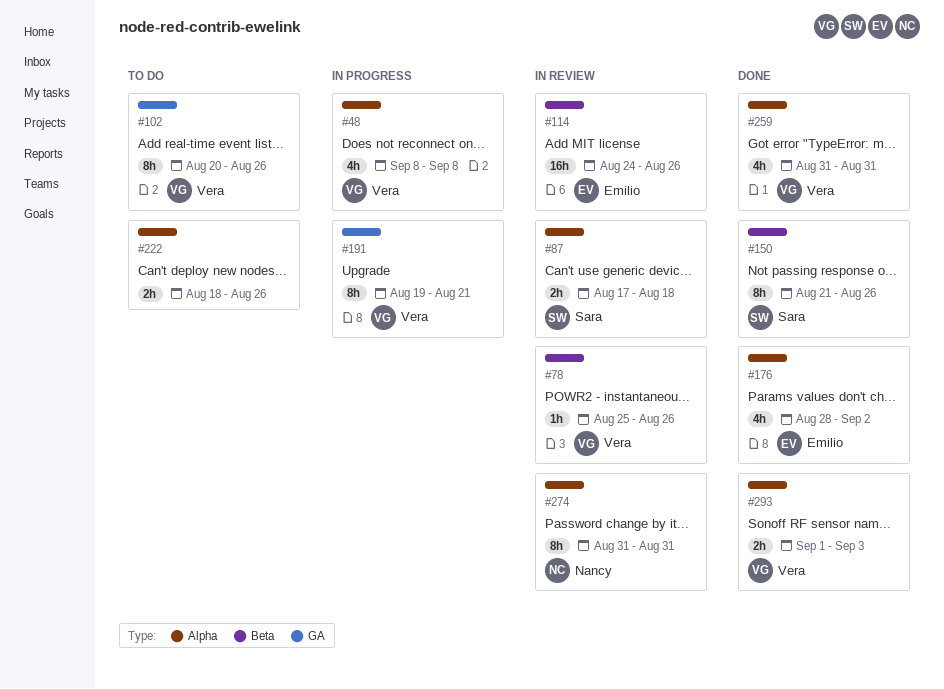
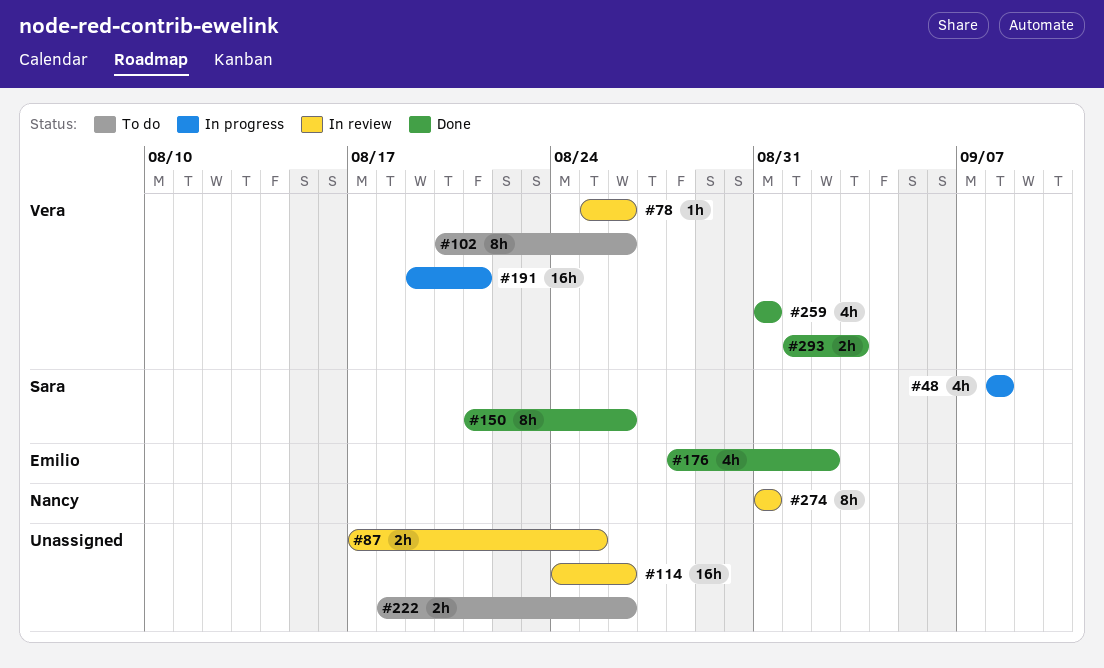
#48, owner: Vera -> Sara
#87, owner: Sara -> none
#87, due: Aug 18 -> Aug 25
#114, owner: Emilio -> none
#191, estimate: 8h -> 16h

